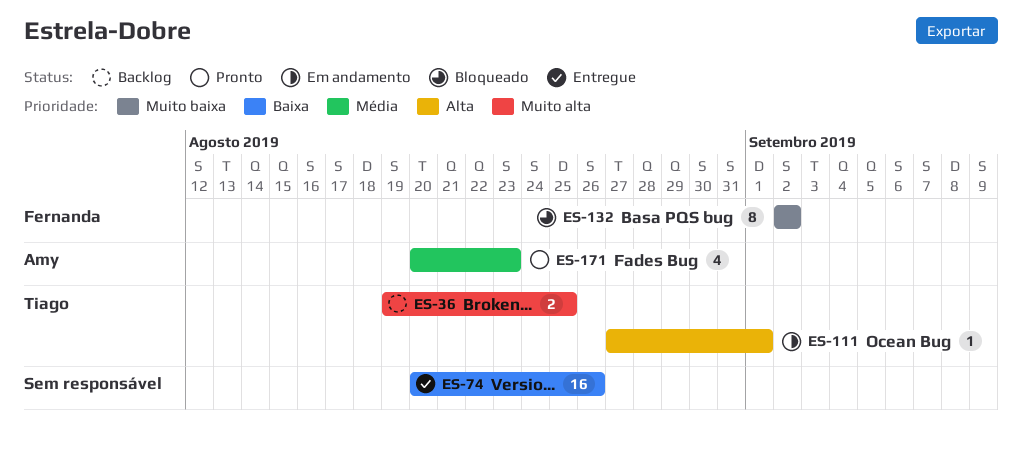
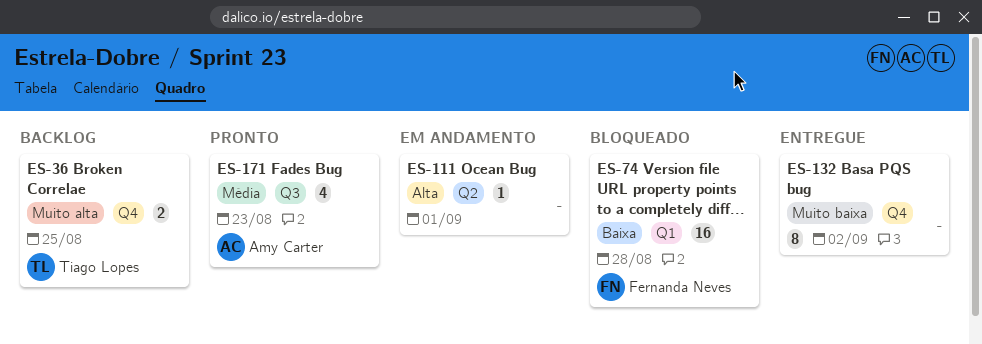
ES-74, status: Entregue -> Bloqueado
ES-74, owner: none -> Fernanda Neves
ES-74, due: Aug 26 -> Aug 28
ES-111, owner: Tiago Lopes -> none
ES-132, status: Bloqueado -> Entregue
ES-132, owner: Fernanda Neves -> none

